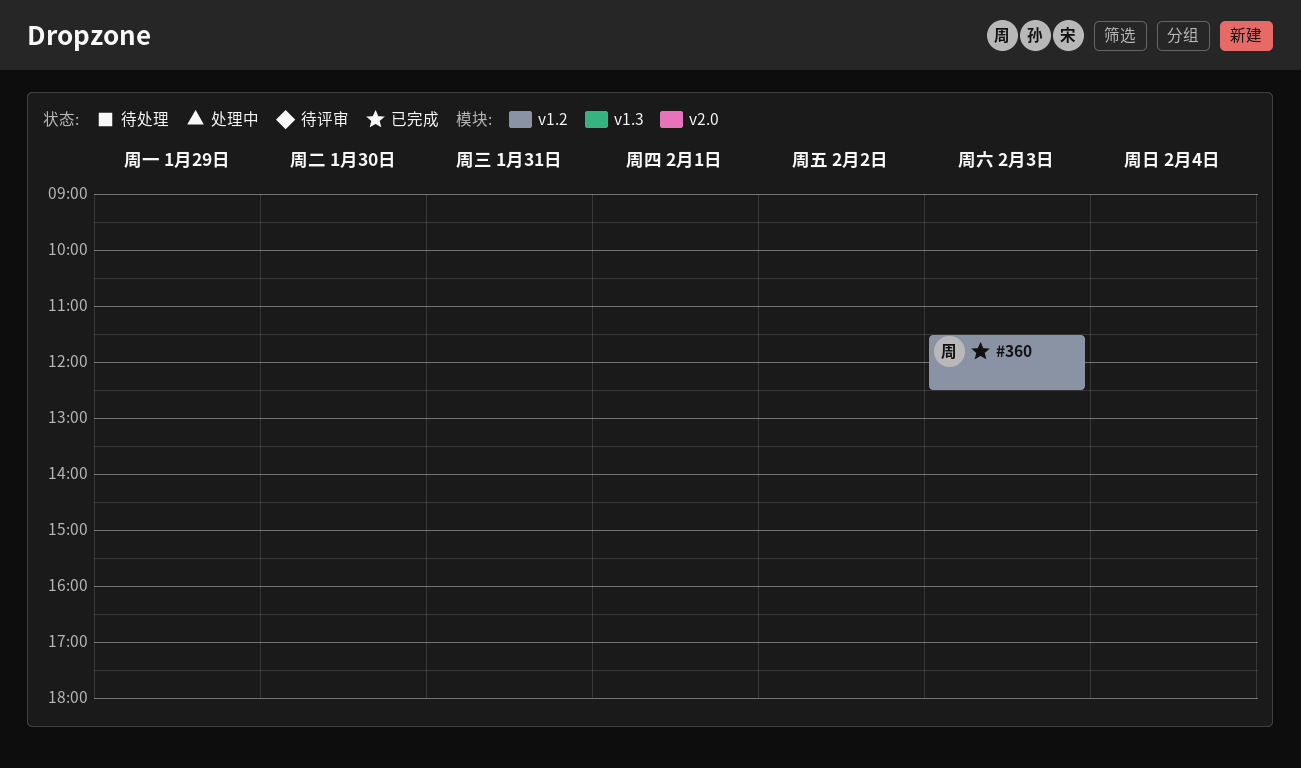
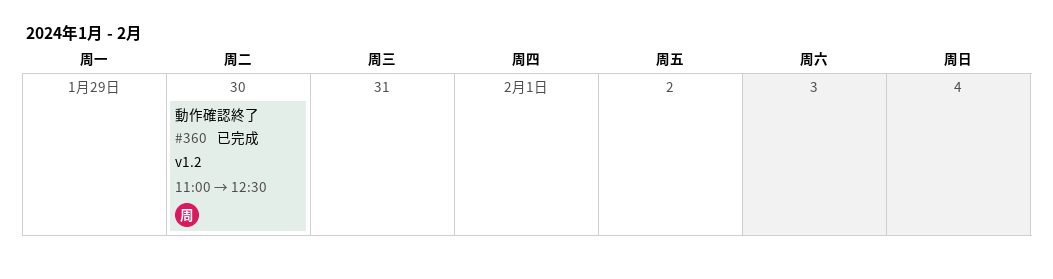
#360, day: Feb 3 -> Jan 30
#360, begins: 11:30 -> 11:00

